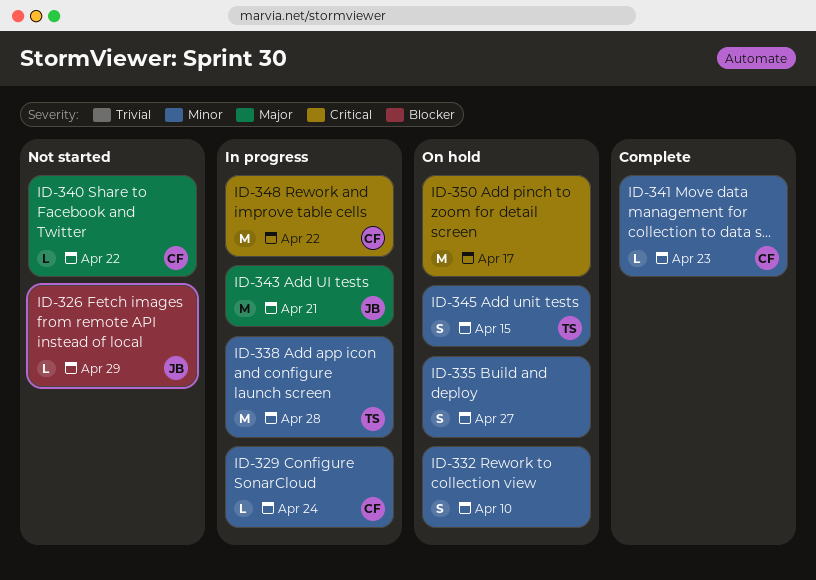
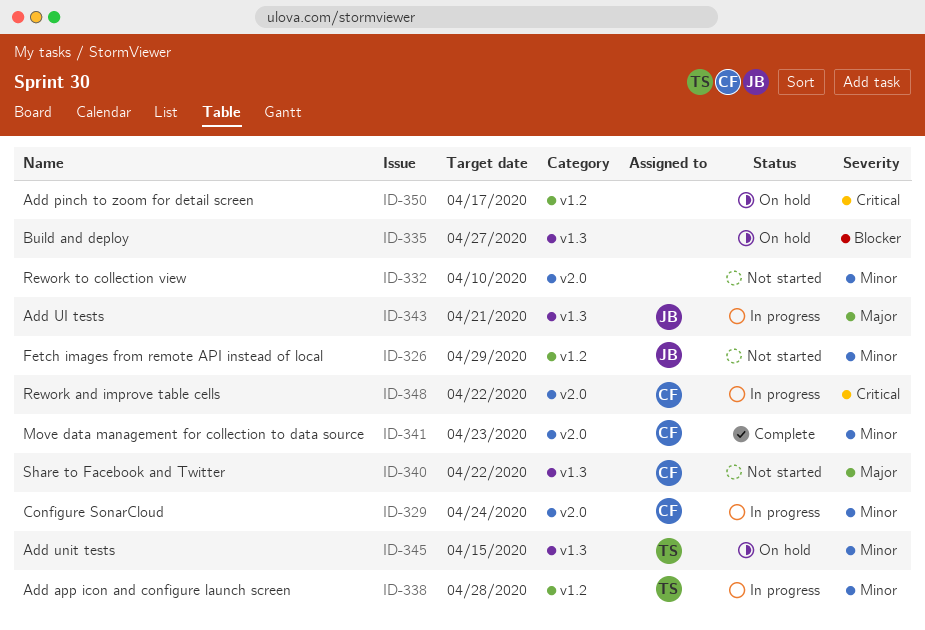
ID-326, priority: Blocker -> Minor
ID-332, status: On hold -> Not started
ID-335, priority: Minor -> Blocker

